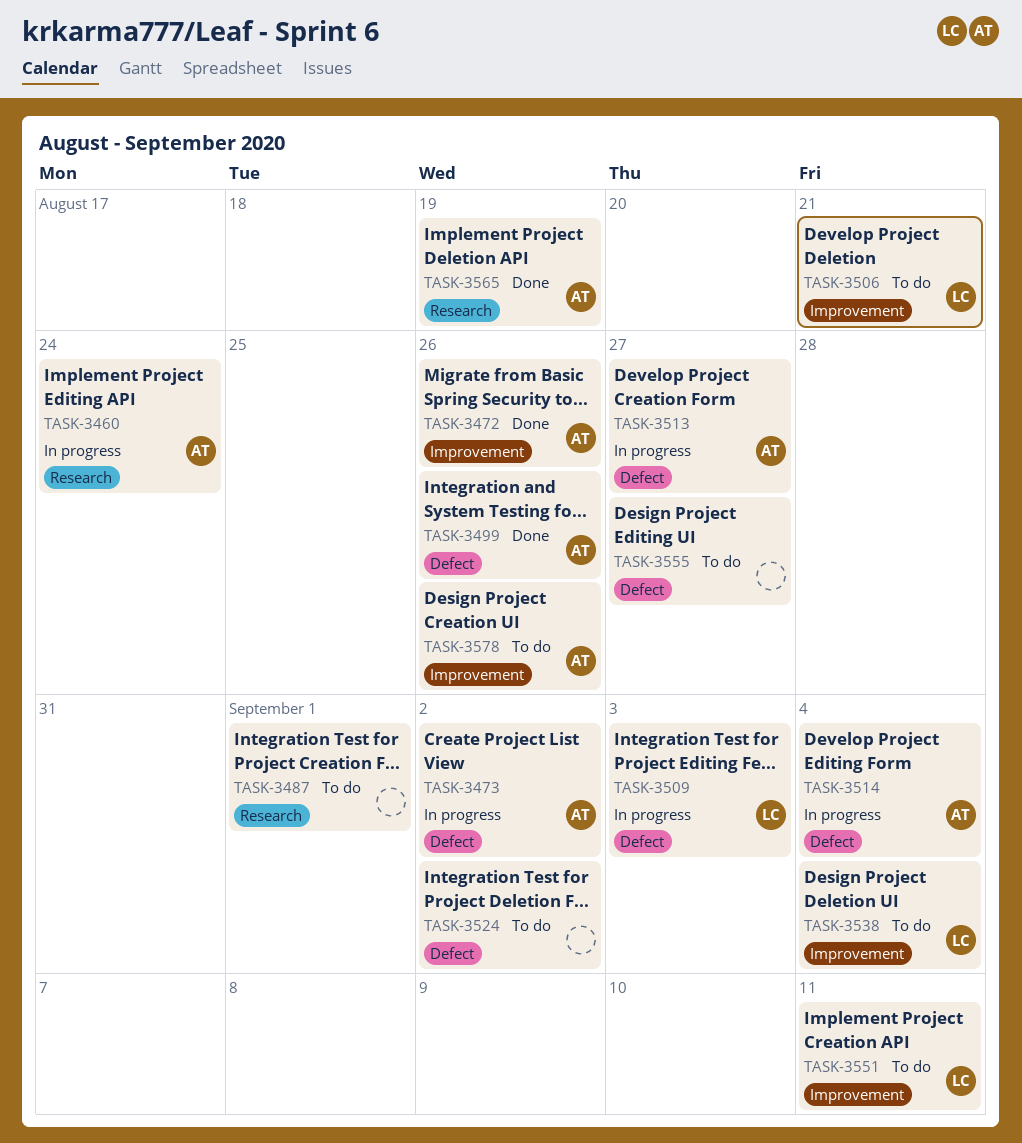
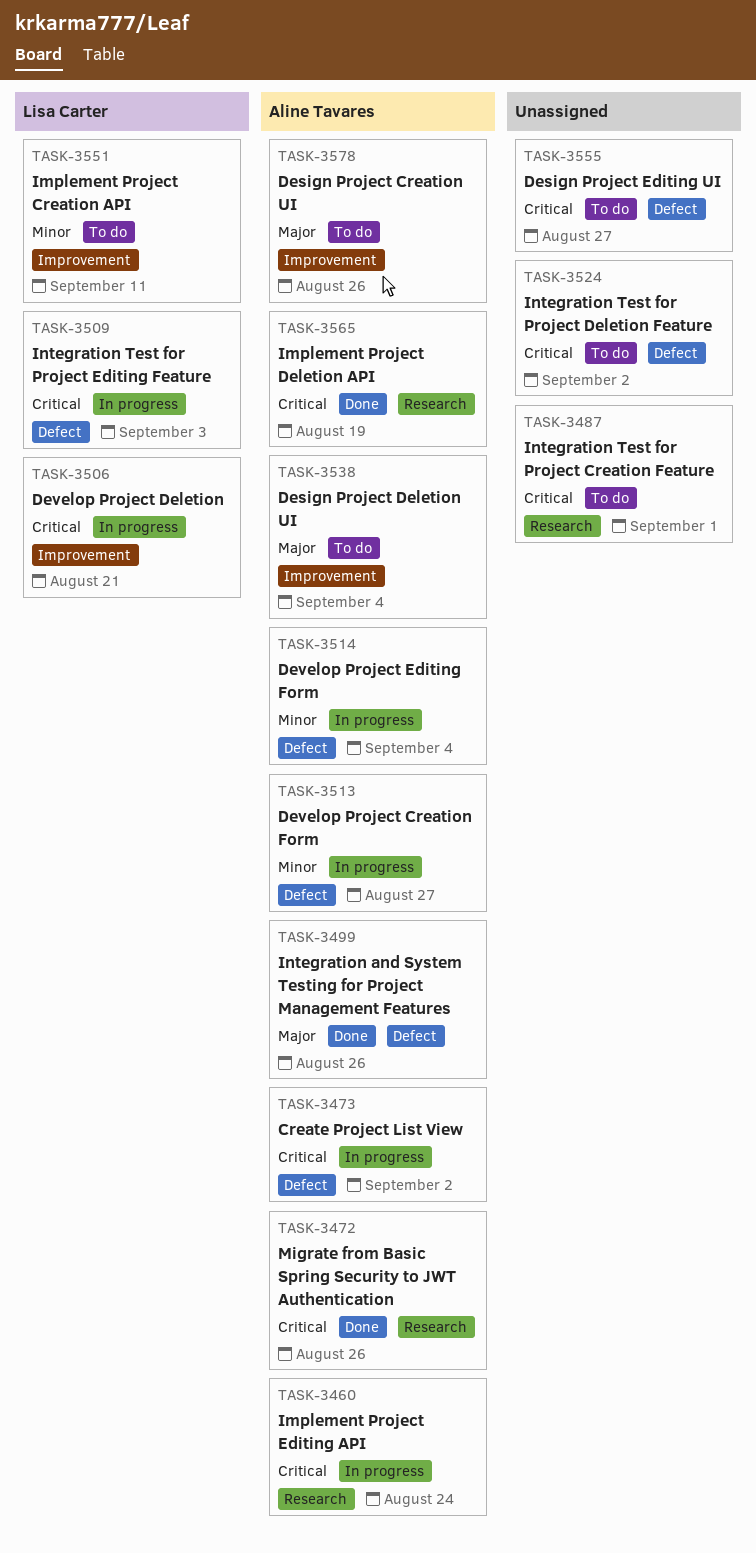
TASK-3472, label: Improvement -> Research
TASK-3506, status: To do -> In progress
TASK-3538, owner: Lisa Carter -> Aline Tavares

